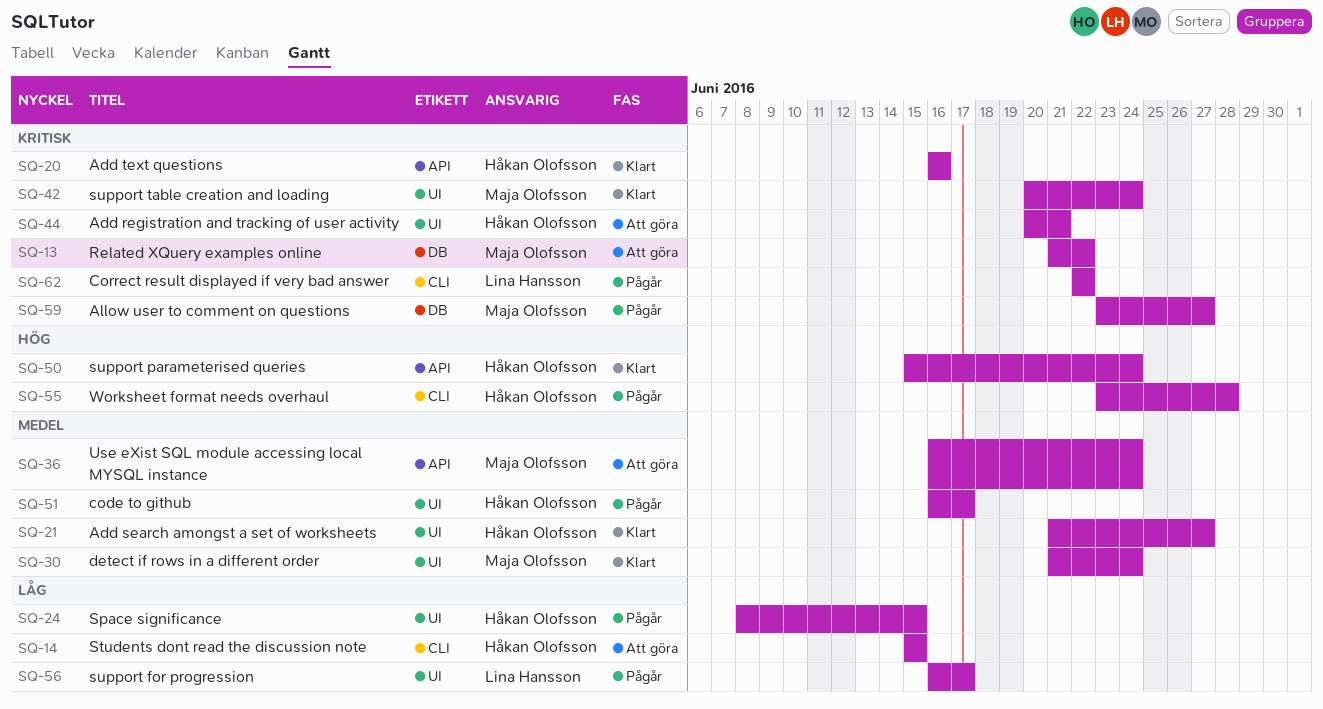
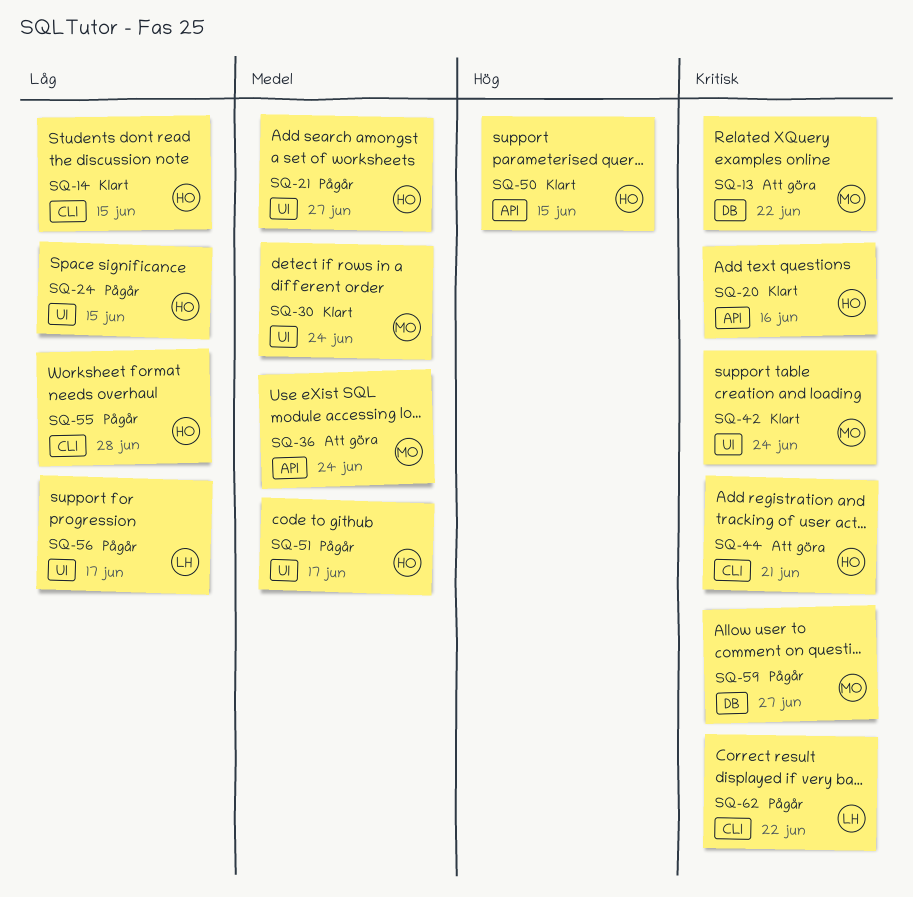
SQ-14, status: Att göra -> Klart
SQ-21, status: Klart -> Pågår
SQ-44, label: UI -> CLI
SQ-50, due: Jun 24 -> Jun 15
SQ-55, priority: Hög -> Låg

